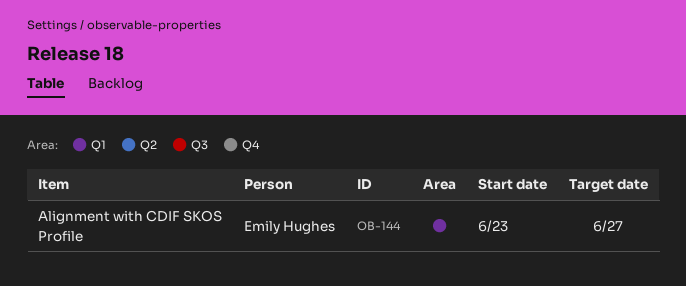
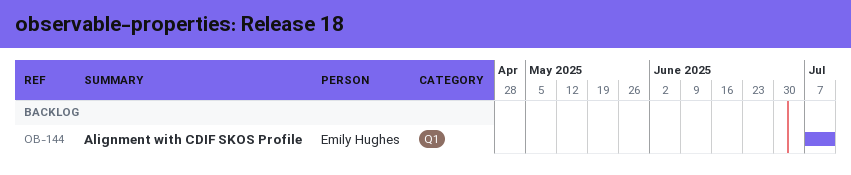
OB-144, start: Jun 23 -> Jul 7
OB-144, due: Jun 27 -> Jul 11

